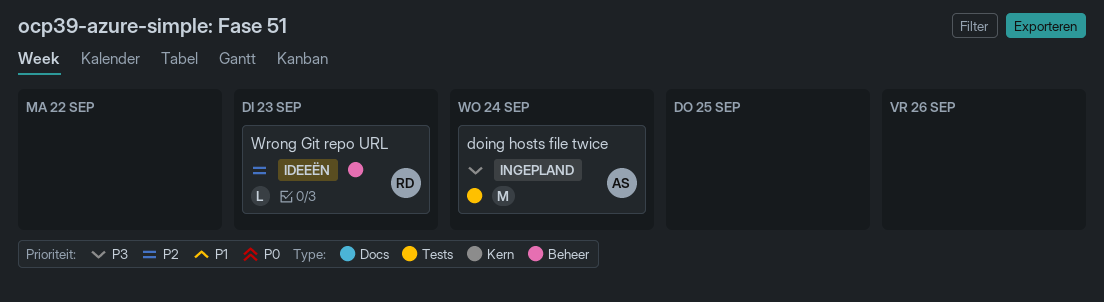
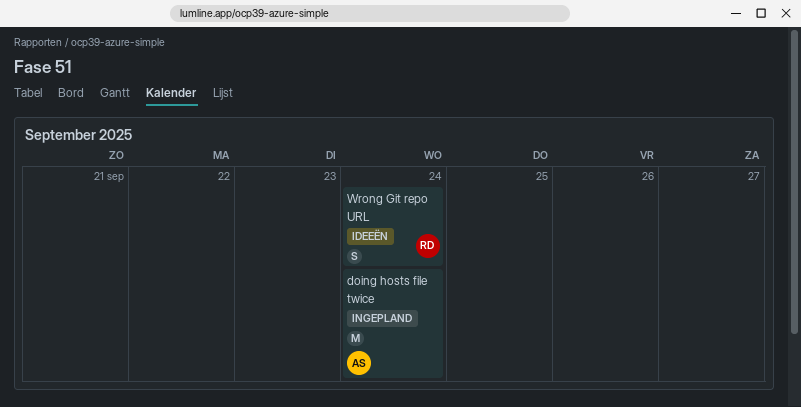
Wrong Git repo URL, estimate: L -> S
Wrong Git repo URL, due: Sep 23 -> Sep 24

